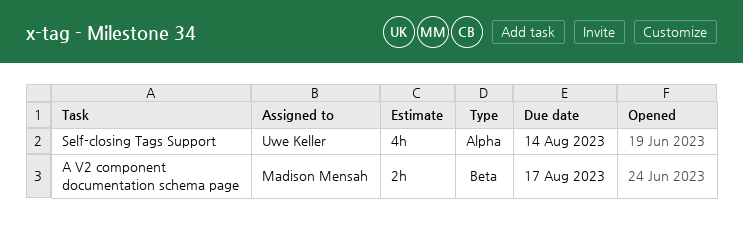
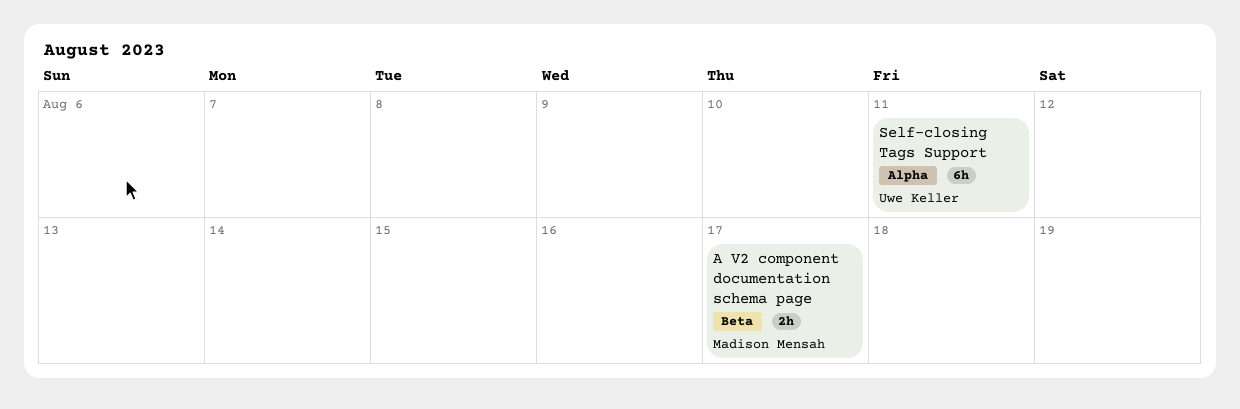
Self-closing Tags Support, estimate: 4h -> 6h
Self-closing Tags Support, due: Aug 14 -> Aug 11

